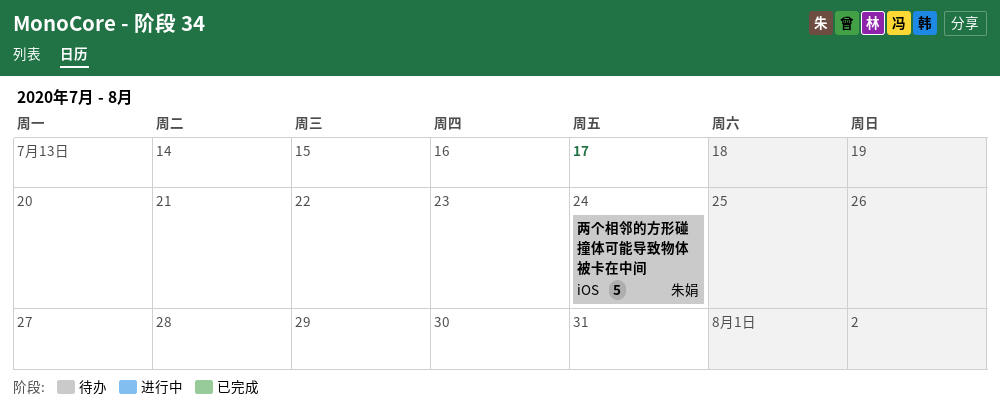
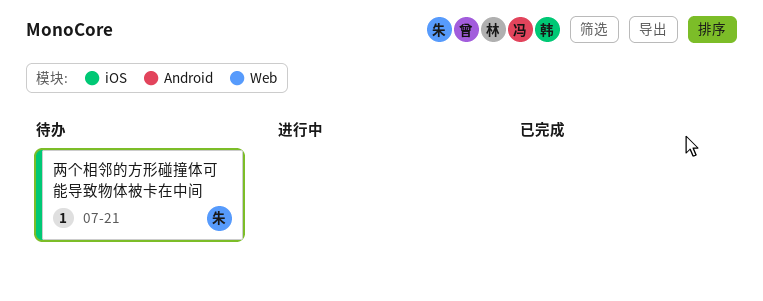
两个相邻的方形碰撞体可能导致物体被卡在中间, estimate: 5 -> 1
两个相邻的方形碰撞体可能导致物体被卡在中间, due: Jul 24 -> Jul 21

